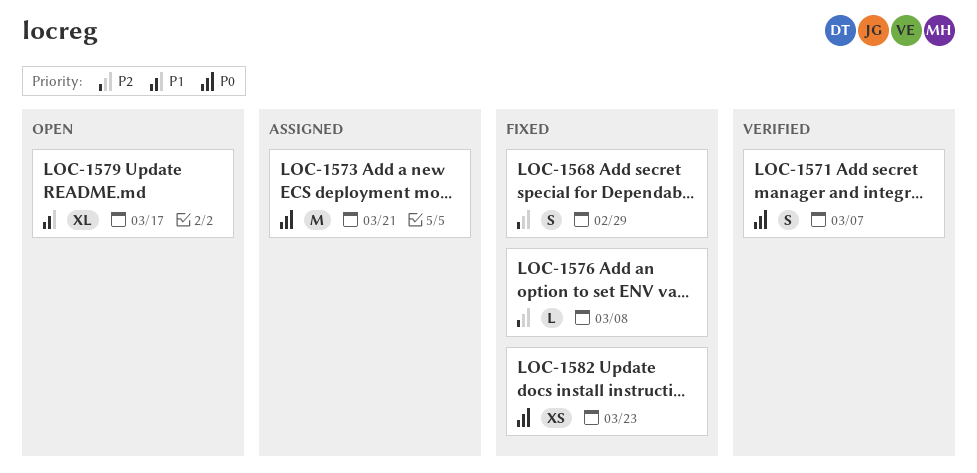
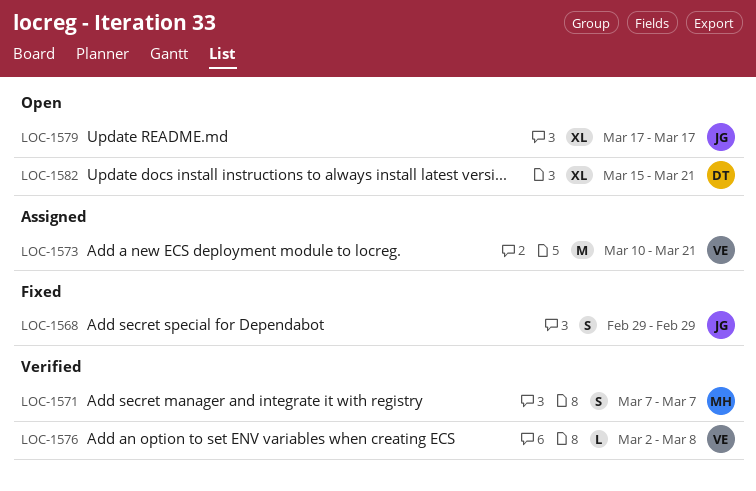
LOC-1576, status: Fixed -> Verified
LOC-1582, status: Fixed -> Open
LOC-1582, estimate: XS -> XL
LOC-1582, due: Mar 23 -> Mar 21

